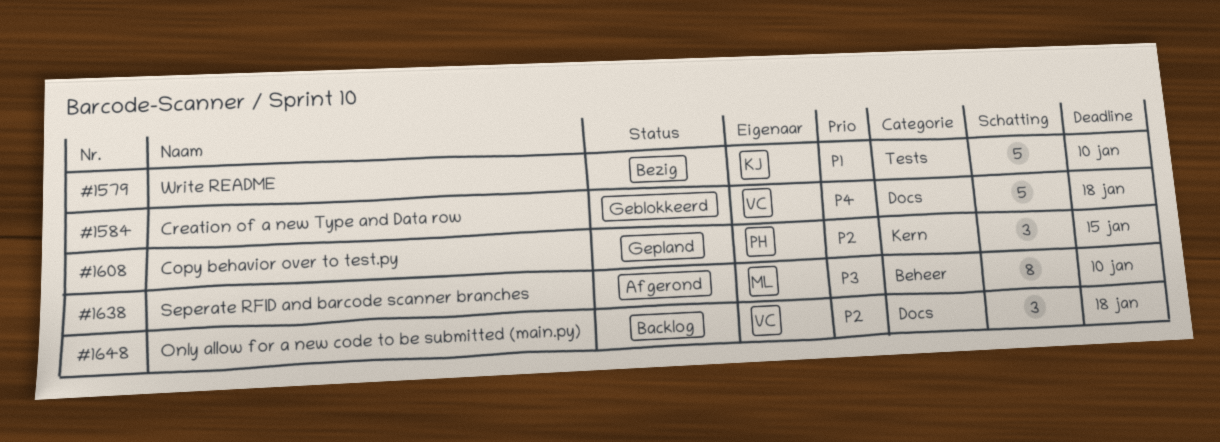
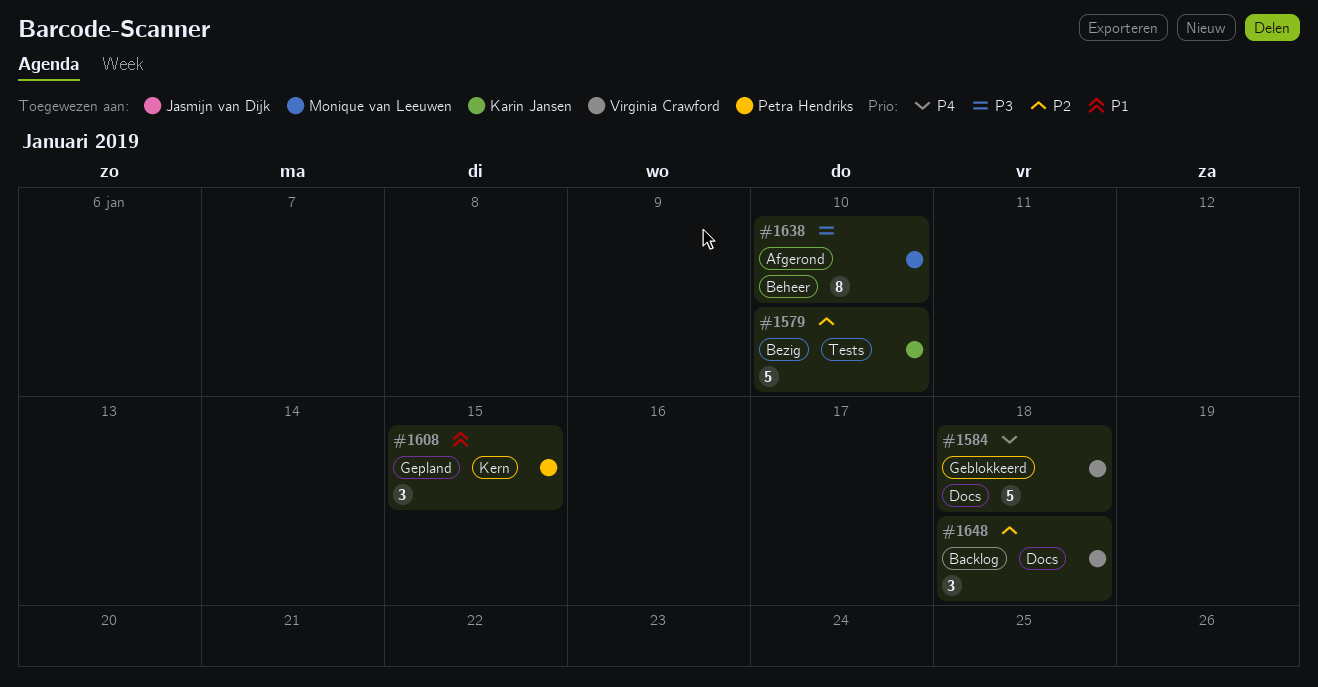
#1579, priority: P1 -> P2
#1608, priority: P2 -> P1

